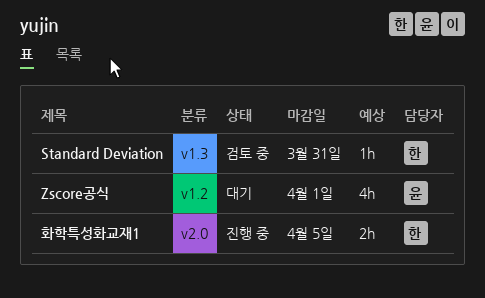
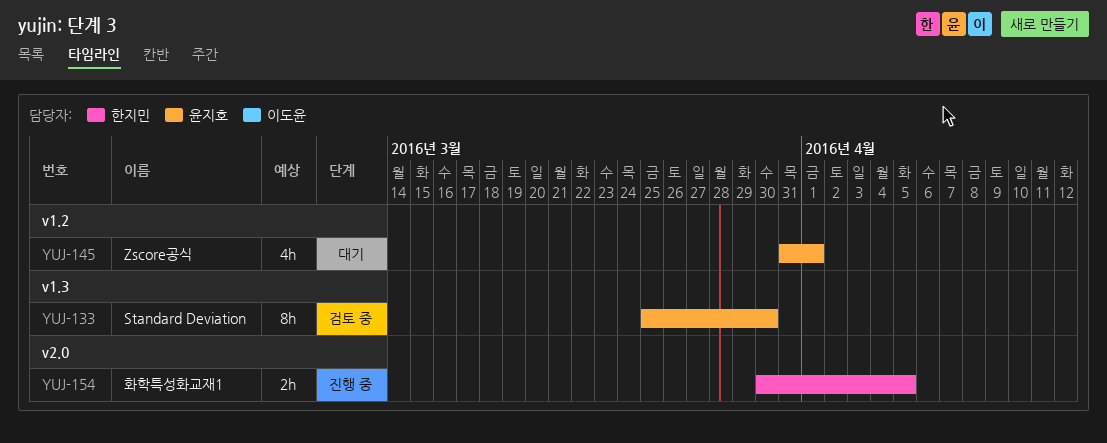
Standard Deviation, owner: 한지민 -> 윤지호
Standard Deviation, estimate: 1h -> 8h
Standard Deviation, due: Mar 31 -> Mar 30

